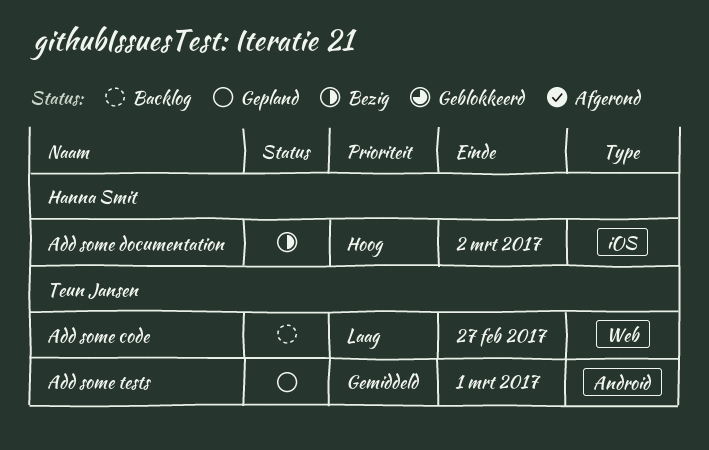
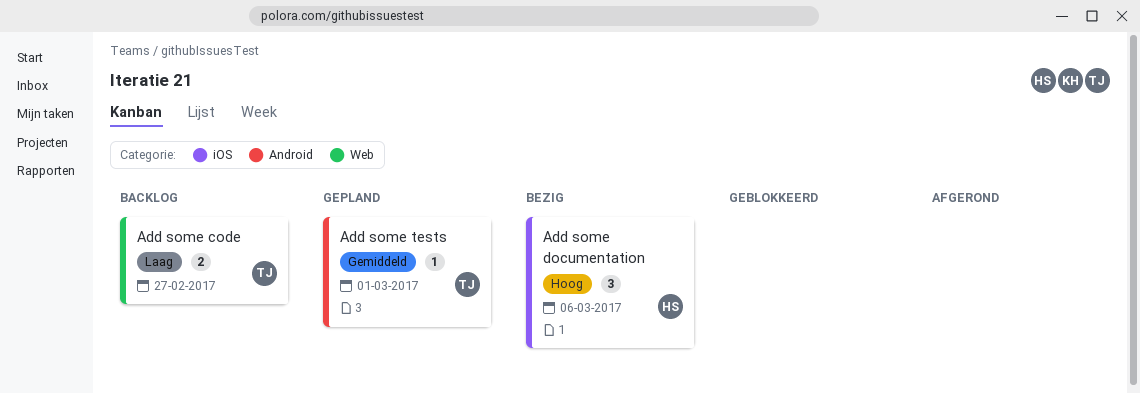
Add some documentation, due: Mar 2 -> Mar 6

